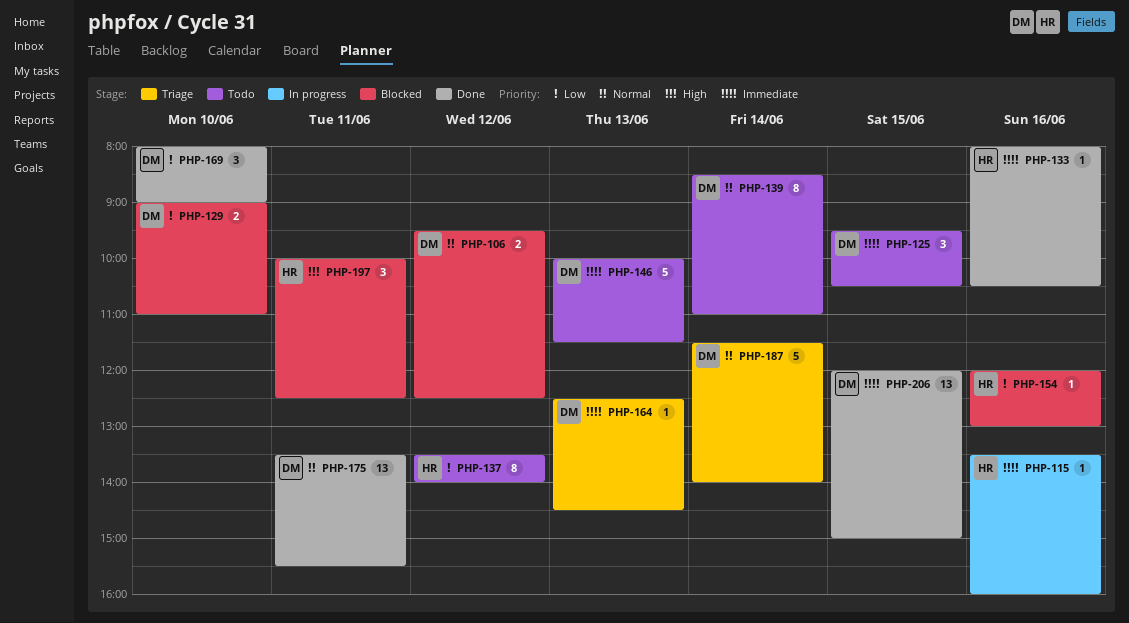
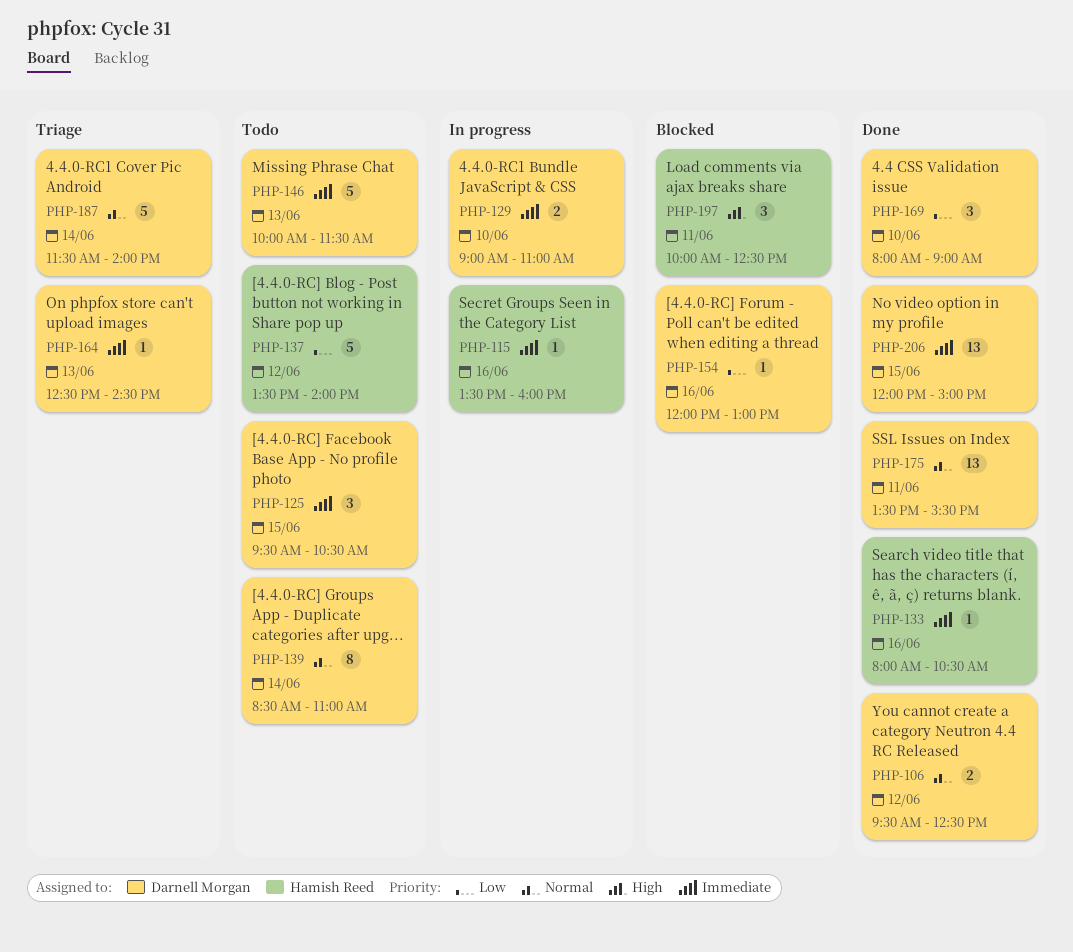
PHP-106, status: Blocked -> Done
PHP-129, status: Blocked -> In progress
PHP-129, priority: Low -> Immediate
PHP-137, estimate: 8 -> 5
PHP-154, owner: Hamish Reed -> Darnell Morgan

